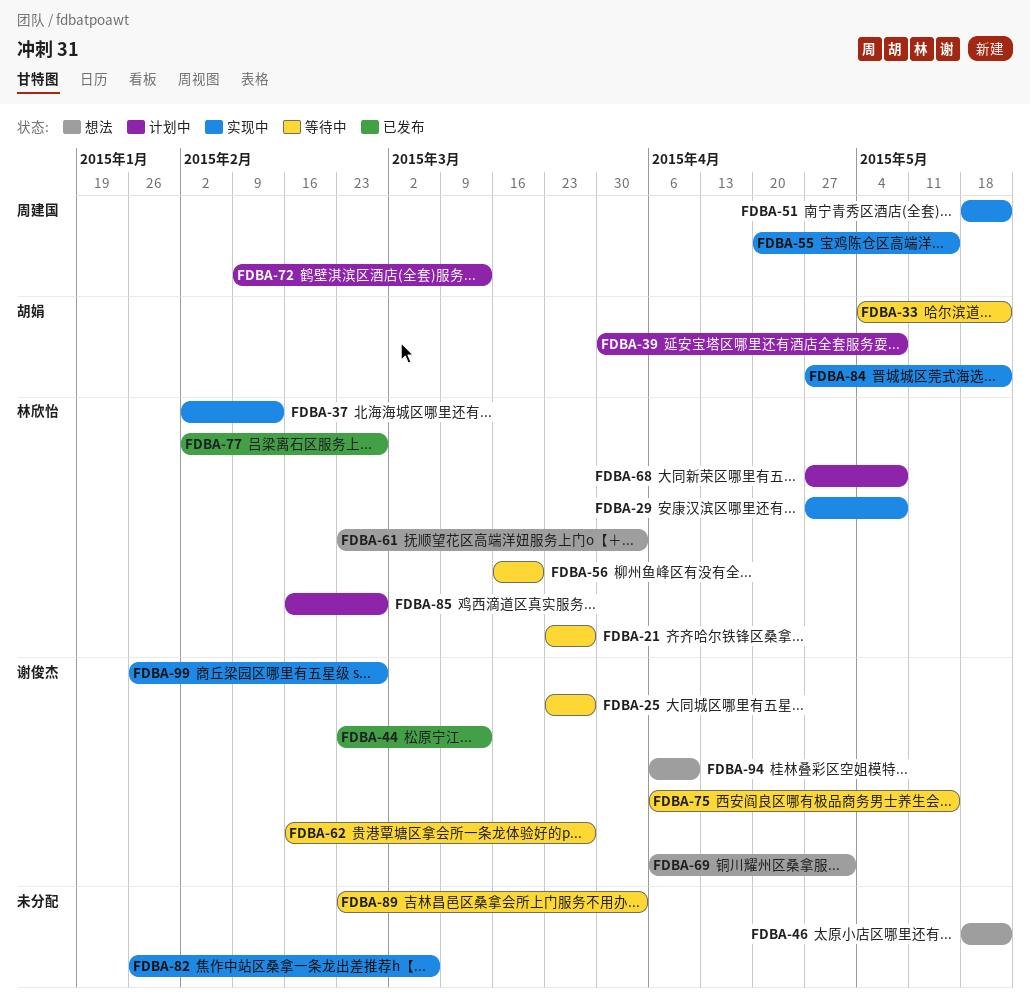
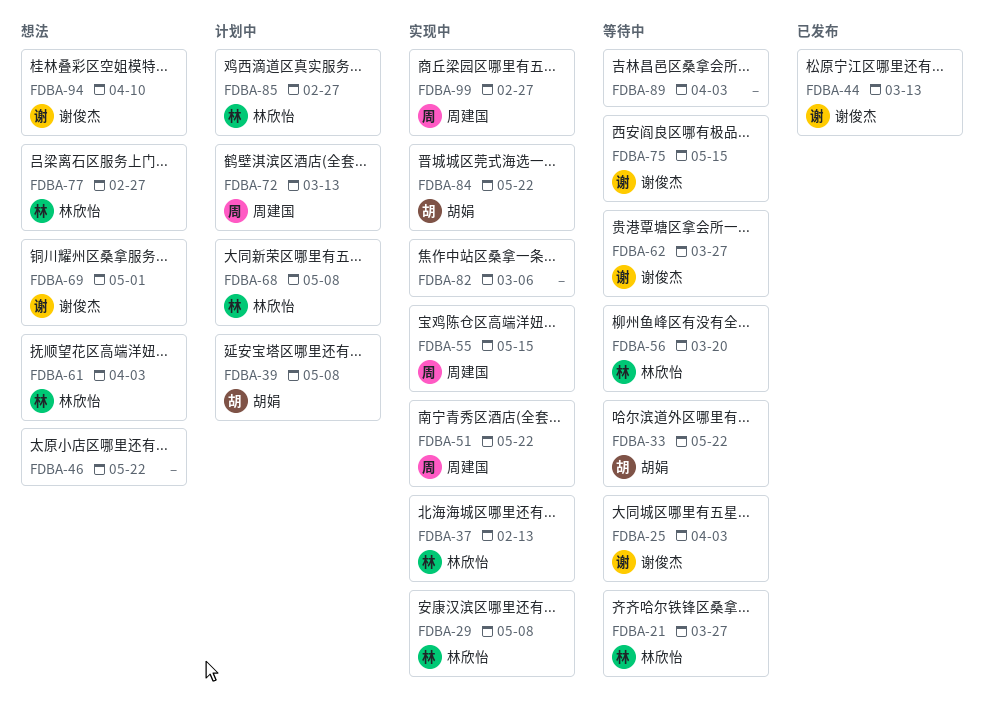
FDBA-25, due: Mar 27 -> Apr 3
FDBA-77, status: 已发布 -> 想法
FDBA-99, owner: 谢俊杰 -> 周建国

